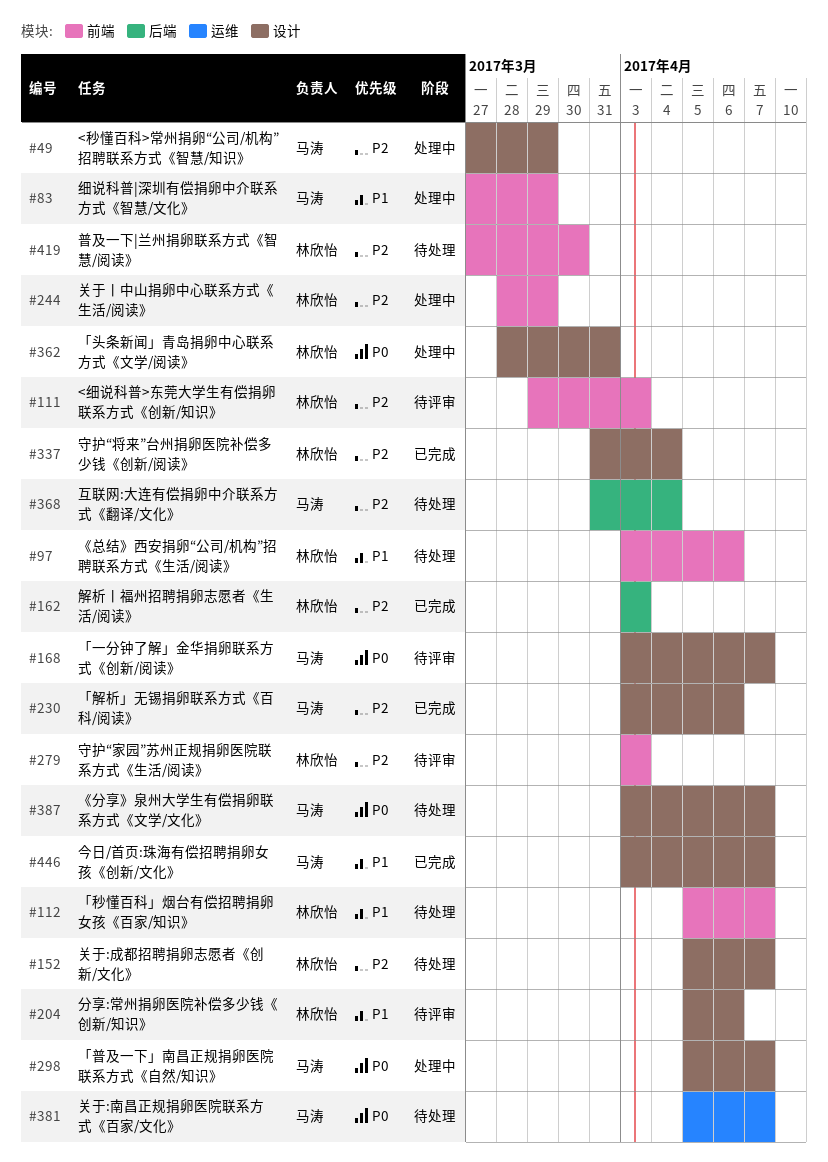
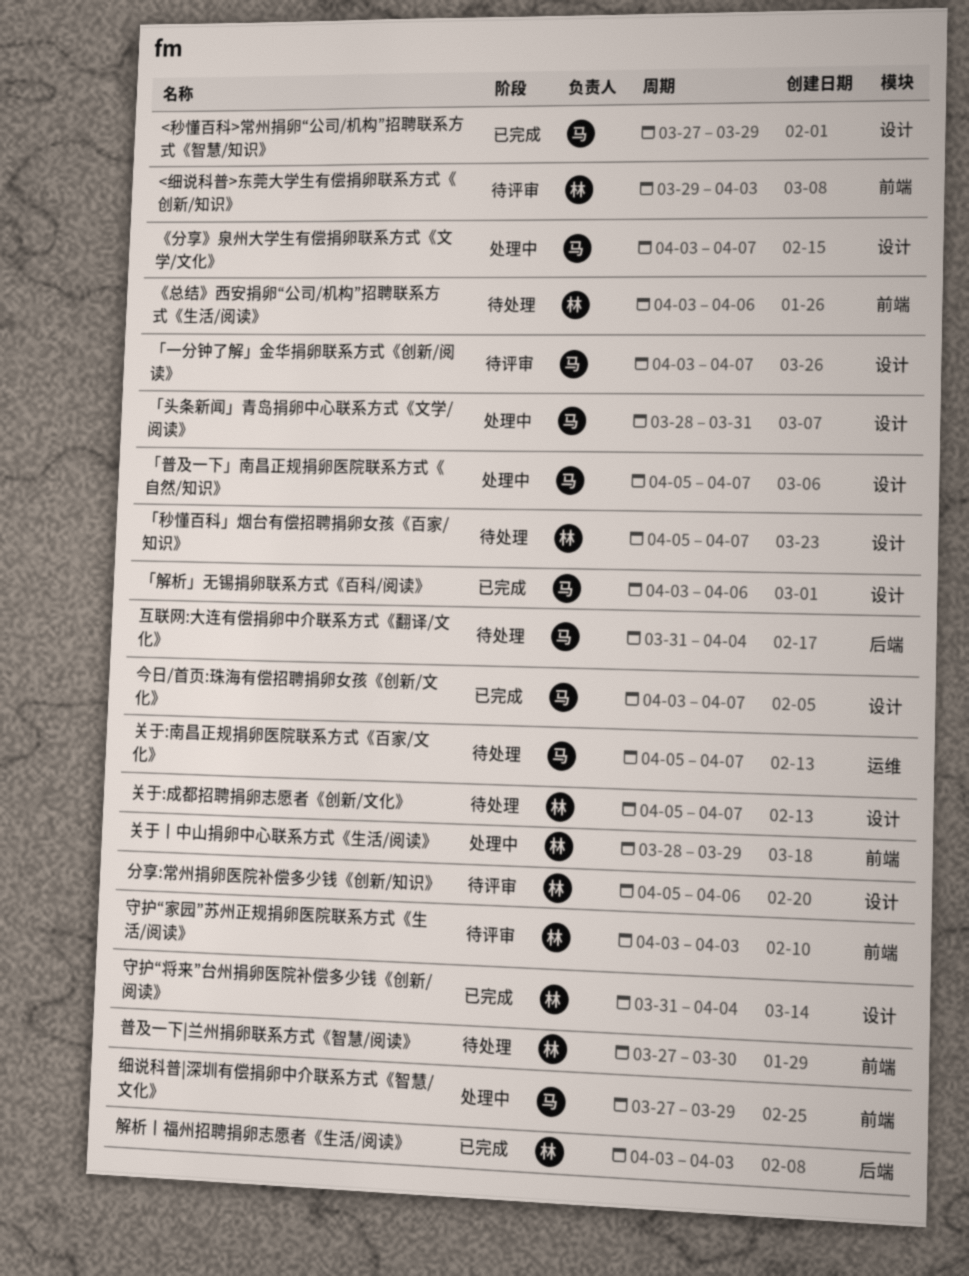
<秒懂百科>常州捐卵“公司/机构”招聘联系方式《智慧/知识》, status: 处理中 -> 已完成
《分享》泉州大学生有偿捐卵联系方式《文学/文化》, status: 待处理 -> 处理中
「头条新闻」青岛捐卵中心联系方式《文学/阅读》, owner: 林欣怡 -> 马涛
「秒懂百科」烟台有偿招聘捐卵女孩《百家/知识》, label: 前端 -> 设计

